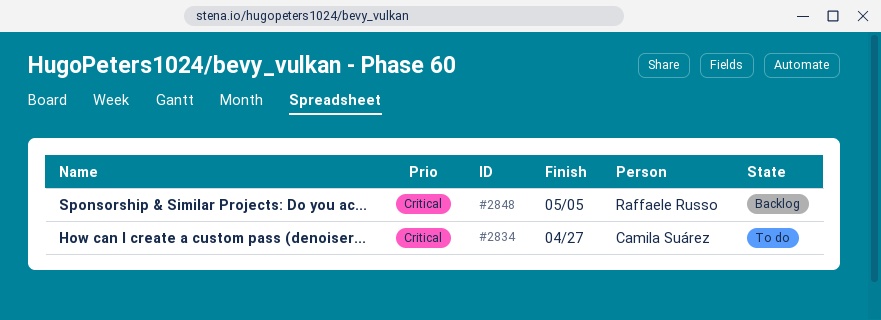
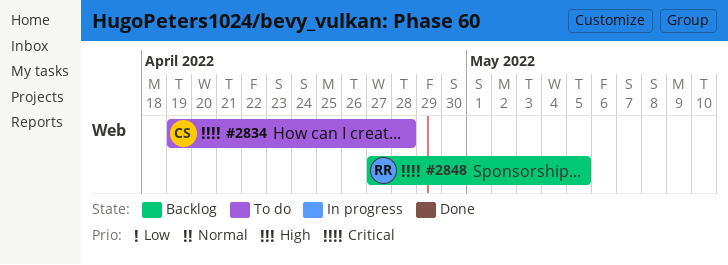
#2834, due: Apr 27 -> Apr 28

